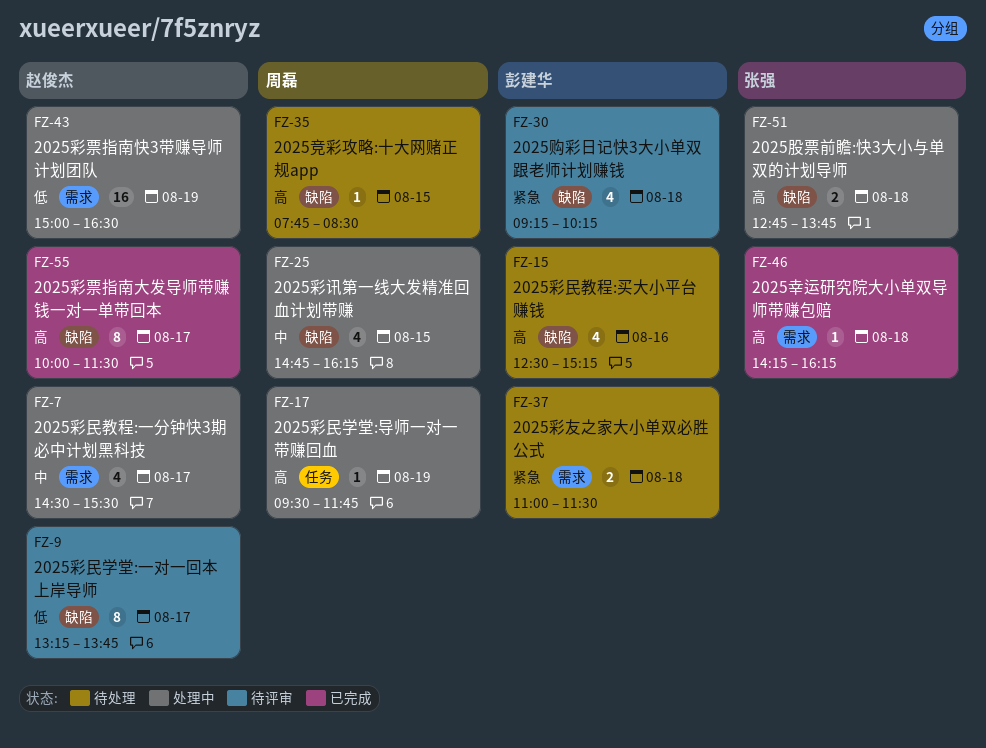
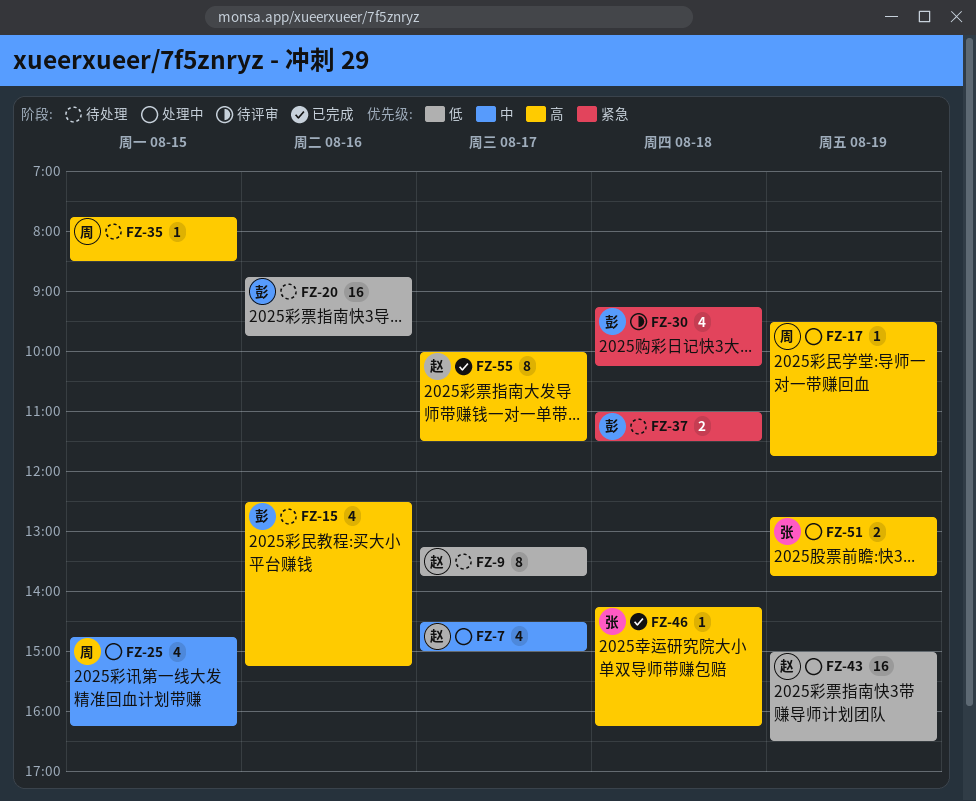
FZ-7, ends: 15:30 -> 15:00
FZ-9, status: 待评审 -> 待处理
FZ-20: none -> present
FZ-51, day: Aug 18 -> Aug 19

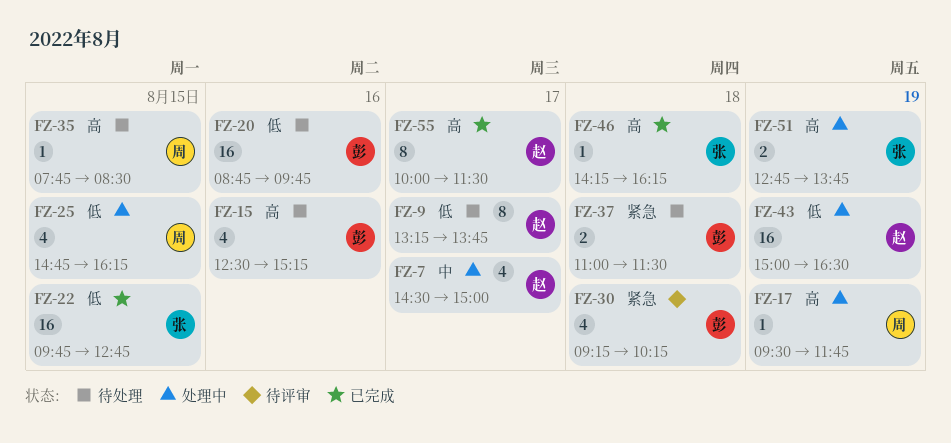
FZ-22: none -> present
FZ-25, priority: 中 -> 低

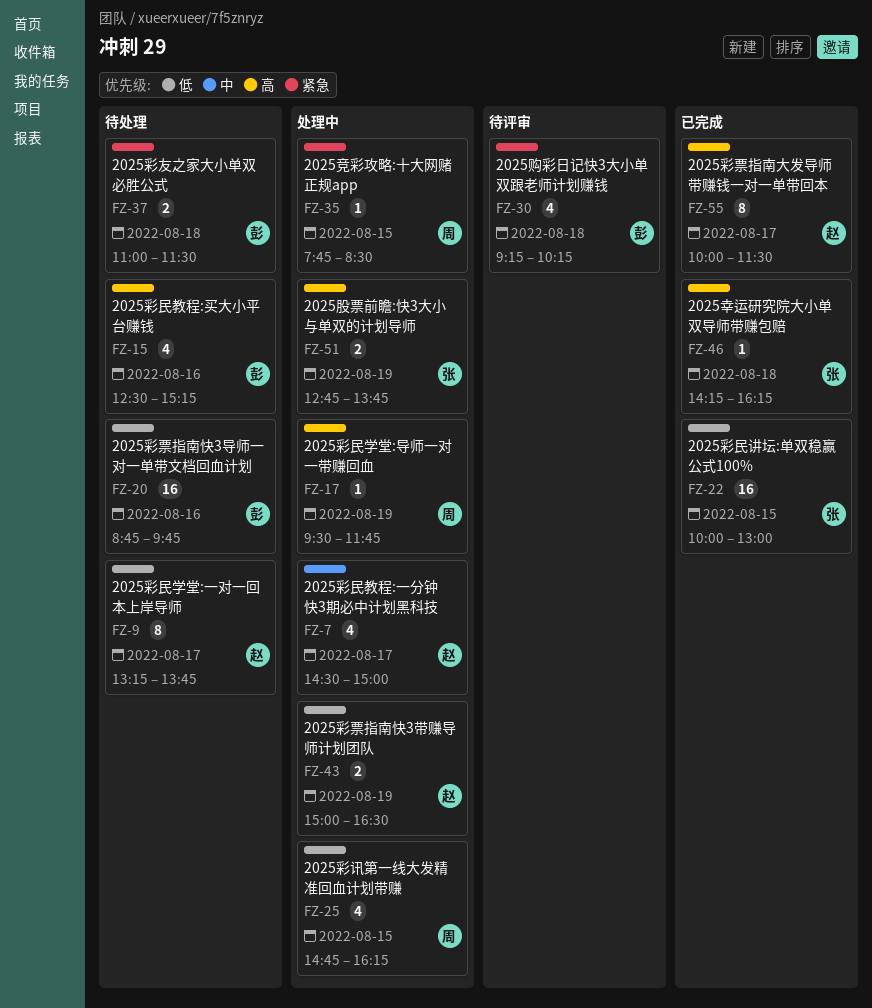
FZ-22, begins: 09:45 -> 10:00
FZ-22, ends: 12:45 -> 13:00
FZ-35, status: 待处理 -> 处理中
FZ-35, priority: 高 -> 紧急
FZ-43, estimate: 16 -> 2

